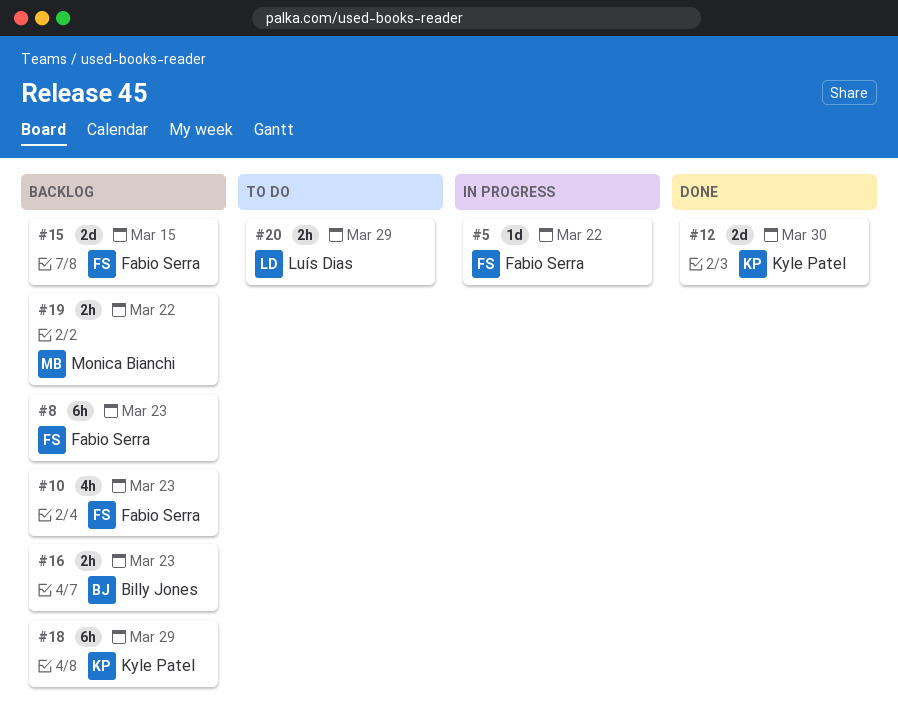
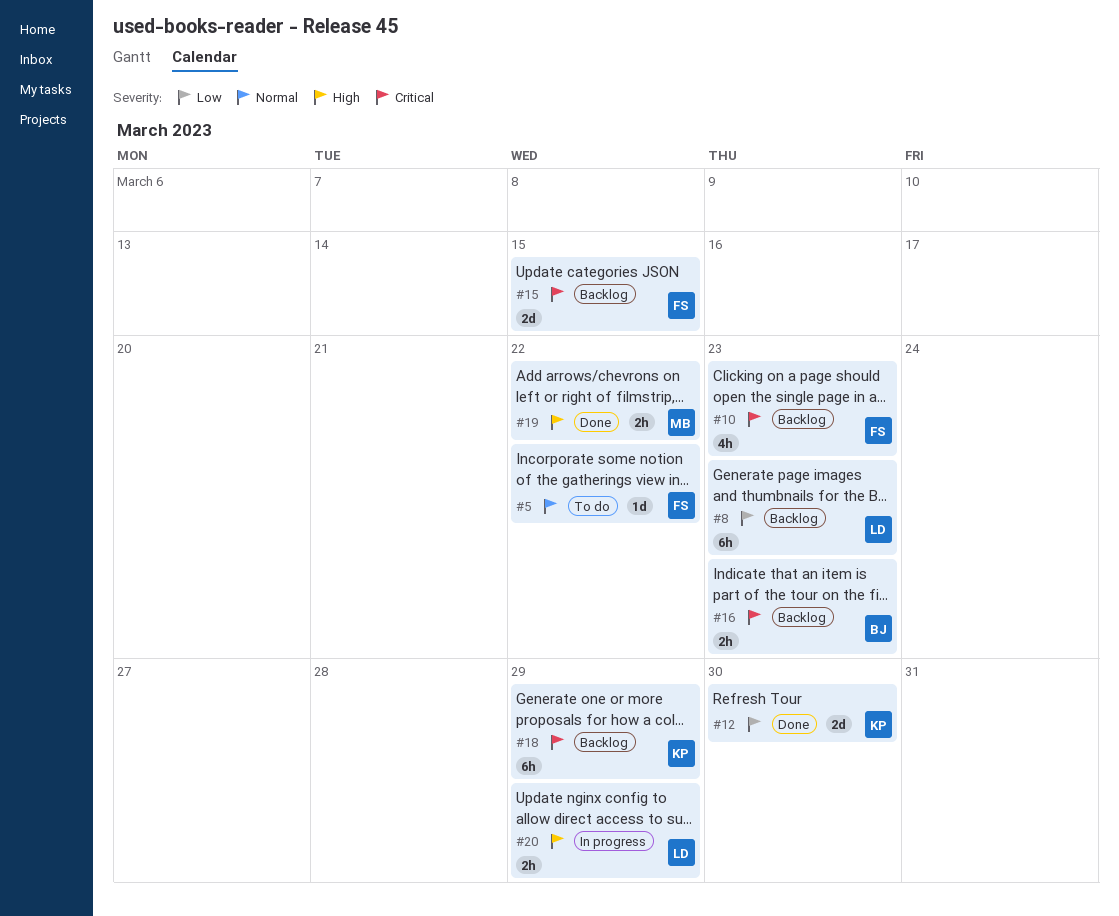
#5, status: In progress -> To do
#8, owner: Fabio Serra -> Luís Dias
#19, status: Backlog -> Done
#20, status: To do -> In progress

